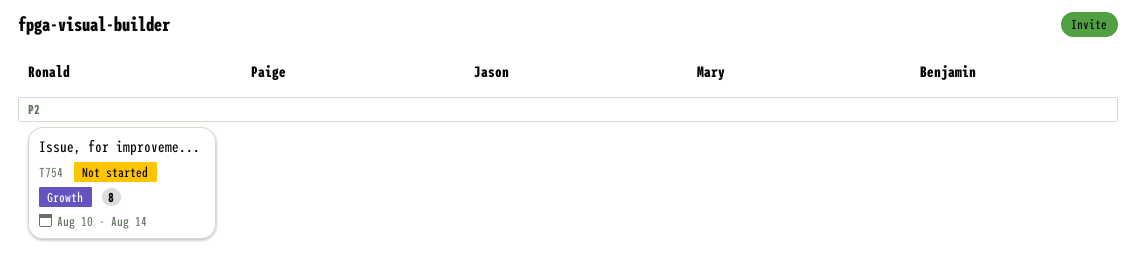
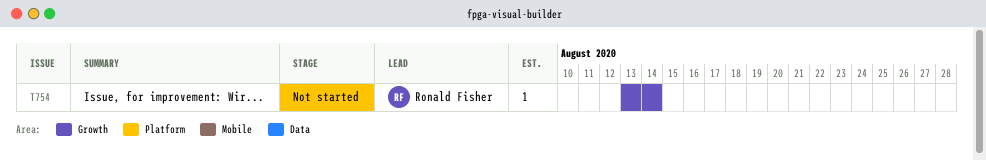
T754, estimate: 8 -> 1
T754, start: Aug 10 -> Aug 13

